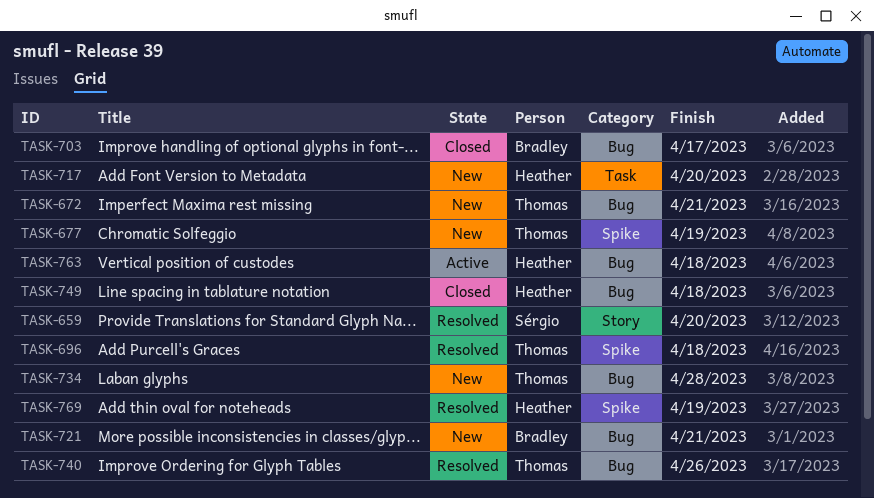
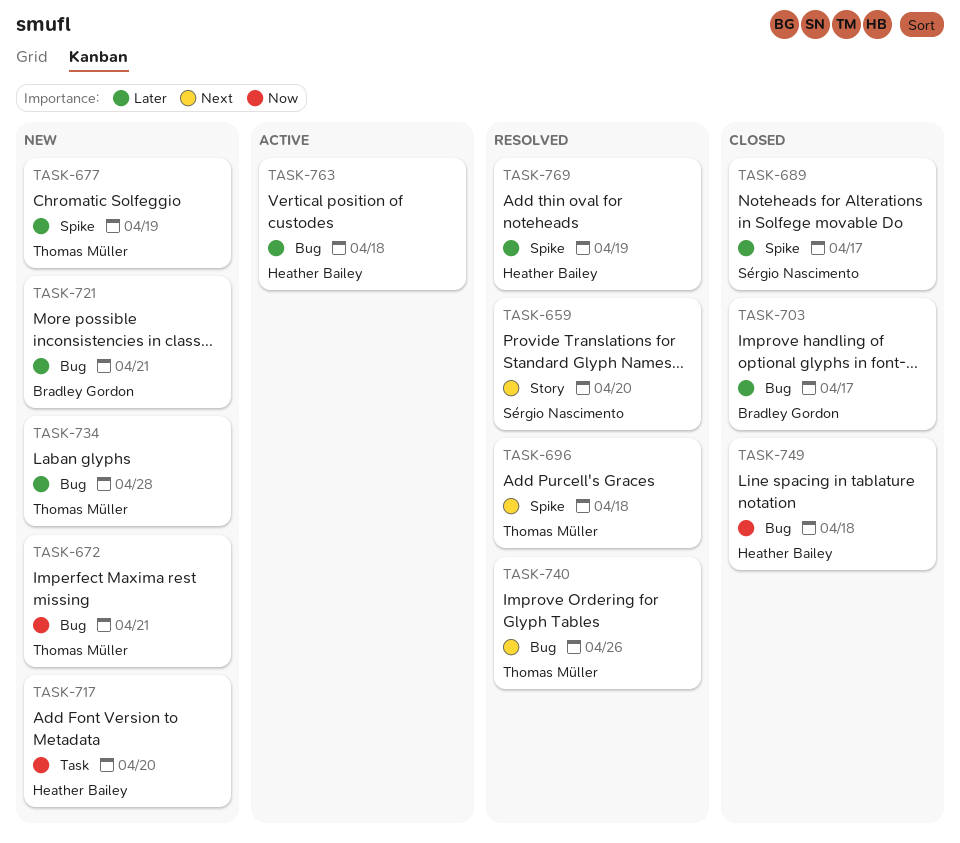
TASK-689: none -> present

